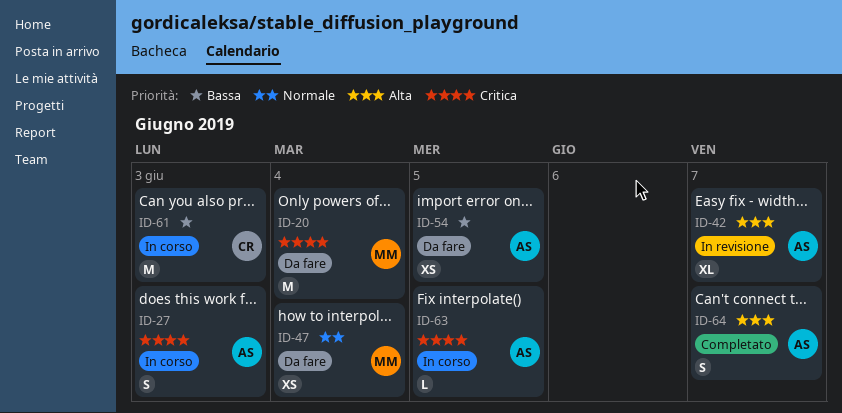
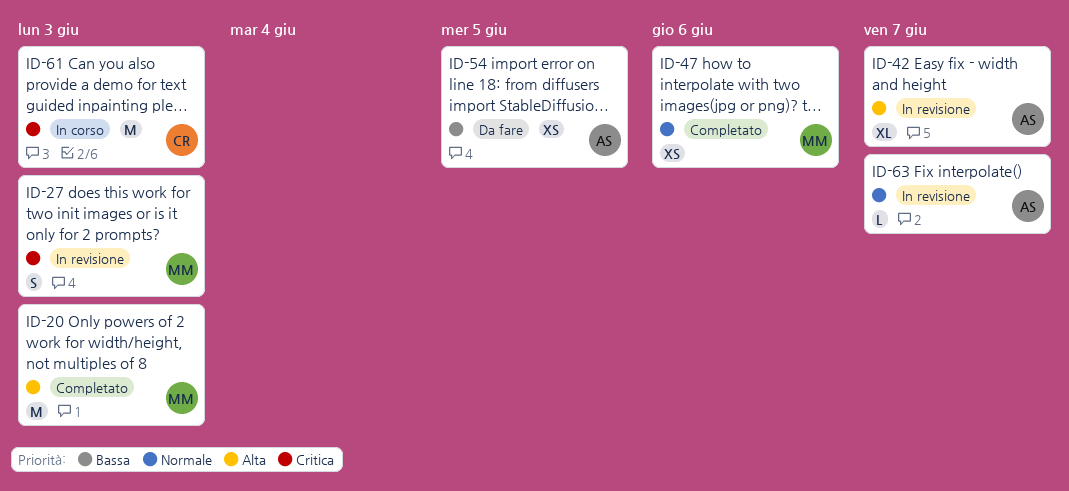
ID-20, status: Da fare -> Completato
ID-20, priority: Critica -> Alta
ID-20, due: Jun 4 -> Jun 3
ID-27, status: In corso -> In revisione
ID-27, owner: AS -> MM
ID-47, status: Da fare -> Completato
ID-47, due: Jun 4 -> Jun 6
ID-61, priority: Bassa -> Critica
ID-63, status: In corso -> In revisione
ID-63, priority: Critica -> Normale
ID-63, due: Jun 5 -> Jun 7
ID-64: present -> none

